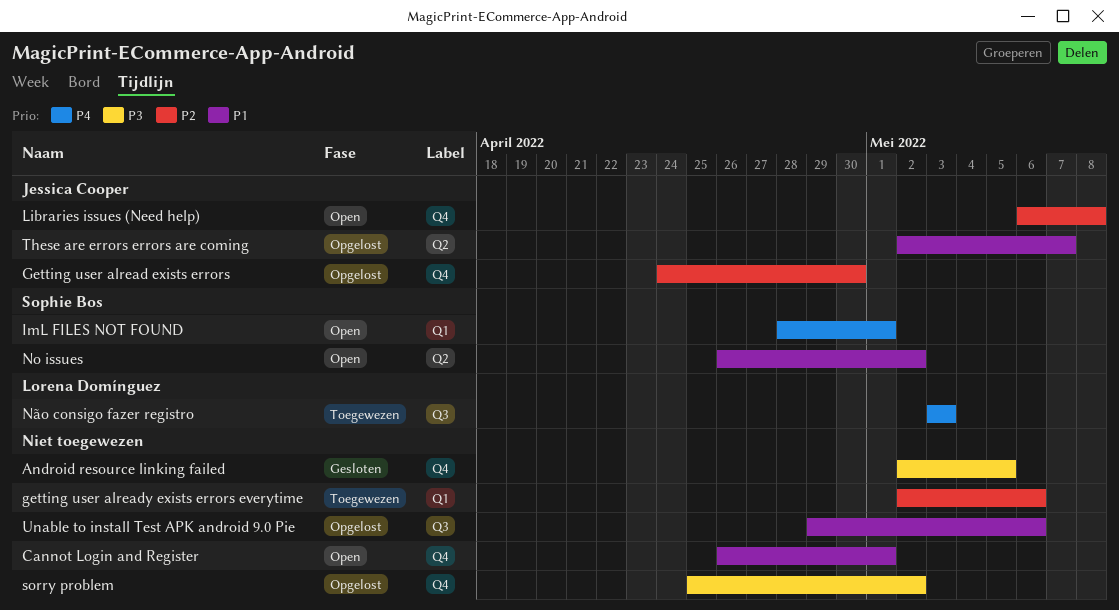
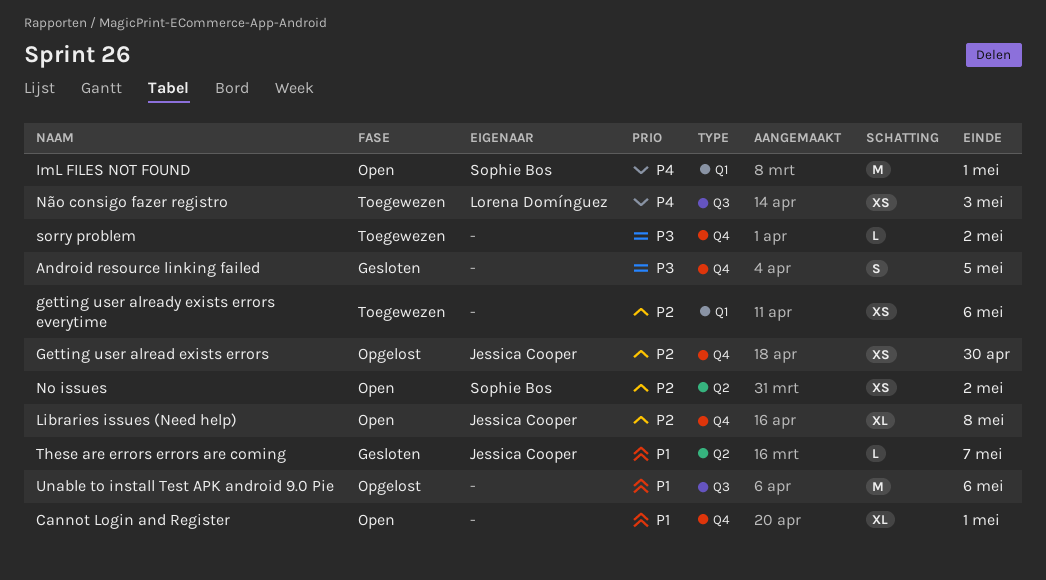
No issues, priority: P1 -> P2
sorry problem, status: Opgelost -> Toegewezen
These are errors errors are coming, status: Opgelost -> Gesloten

